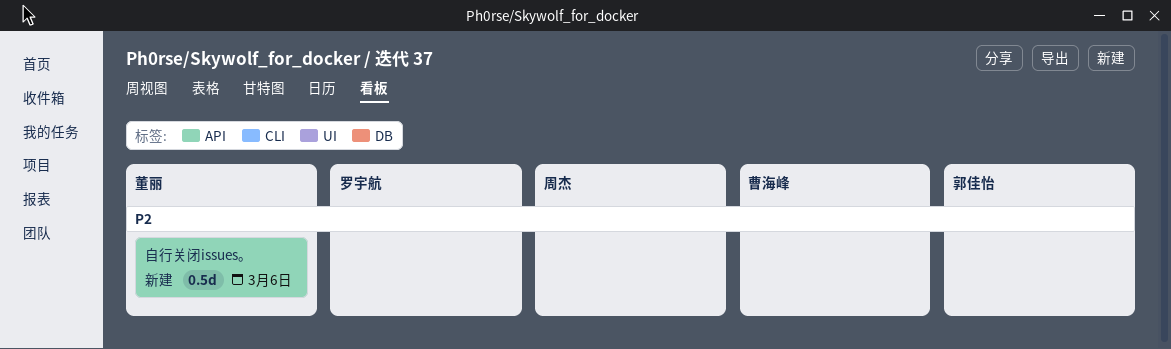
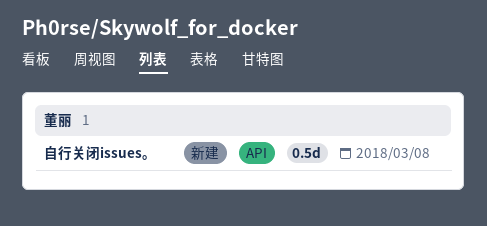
自行关闭issues。, due: Mar 6 -> Mar 8

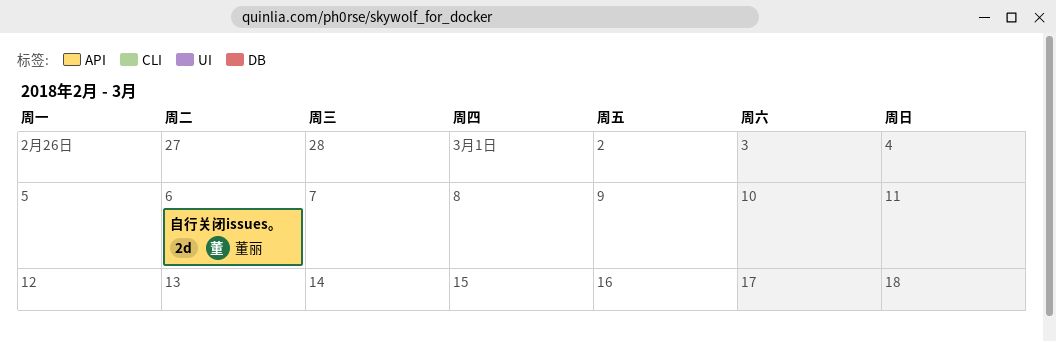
自行关闭issues。, estimate: 0.5d -> 2d
自行关闭issues。, due: Mar 8 -> Mar 6

